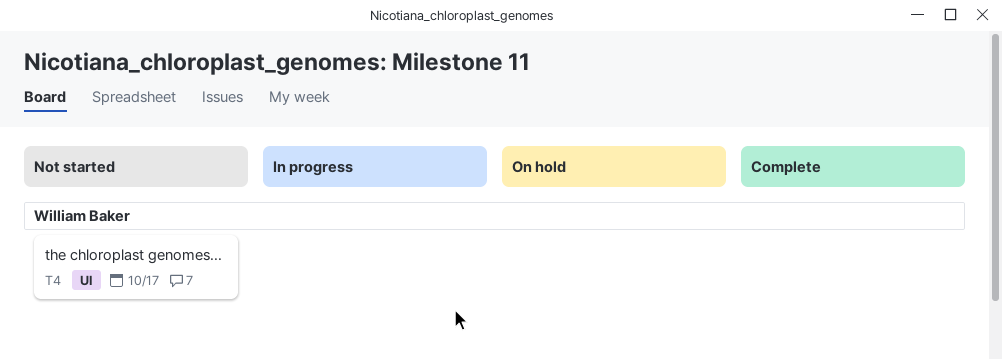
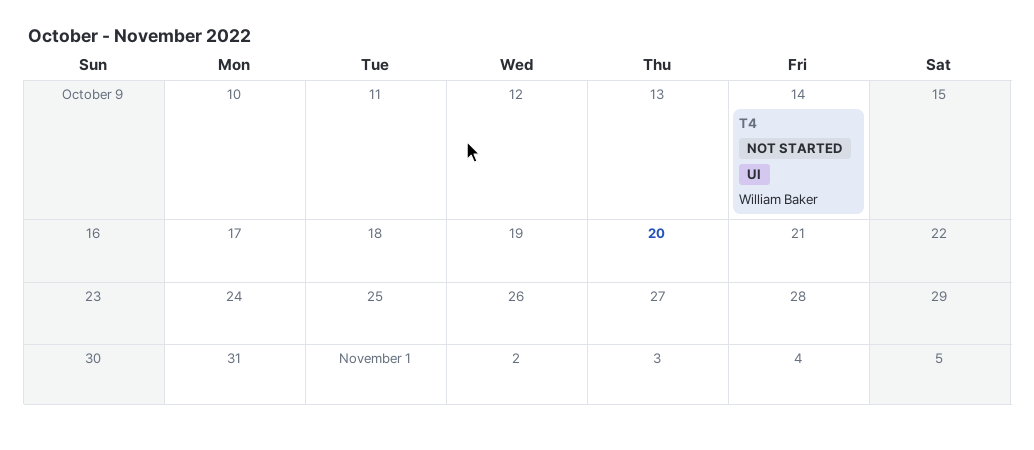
T4, due: Oct 17 -> Oct 14

